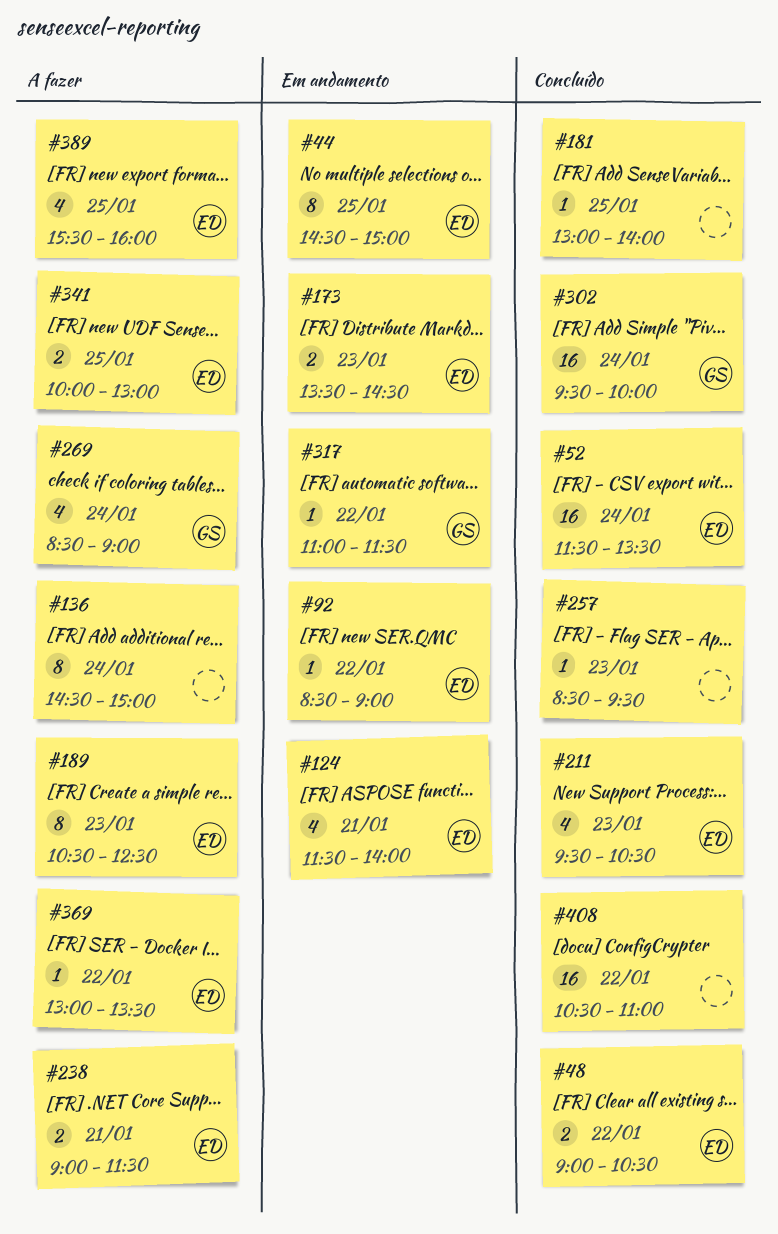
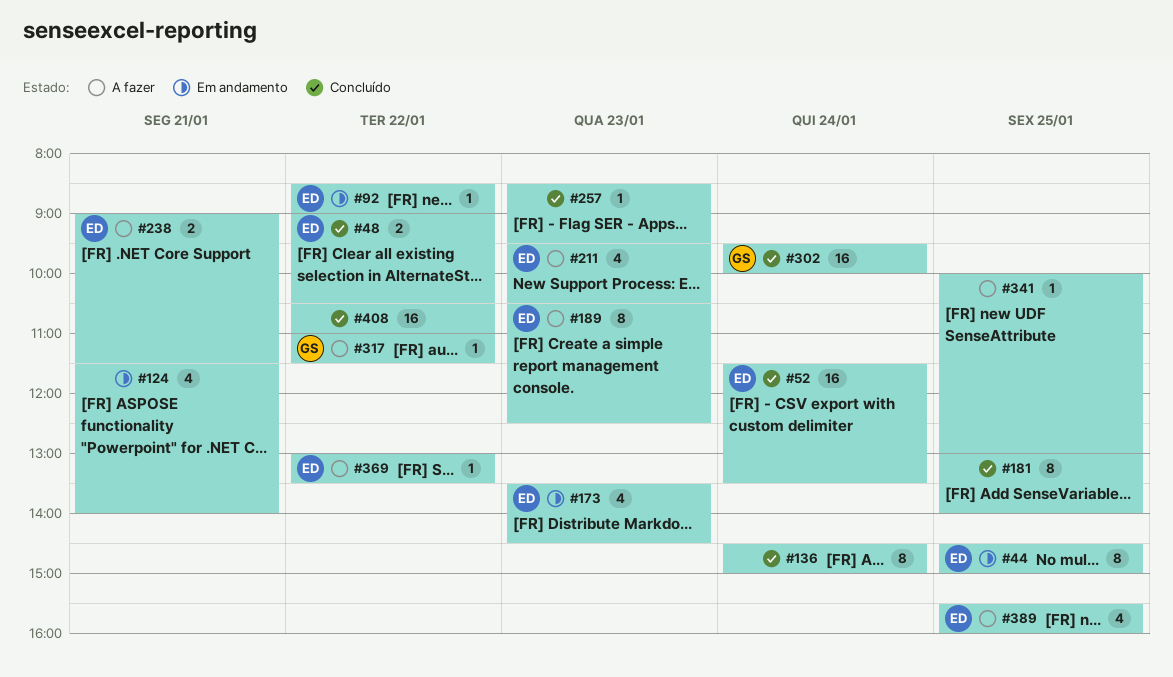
#124, owner: ED -> none
#136, status: A fazer -> Concluído
#173, estimate: 2 -> 4
#181, estimate: 1 -> 8
#211, status: Concluído -> A fazer
#269: present -> none
#317, status: Em andamento -> A fazer
#341, owner: ED -> none
#341, estimate: 2 -> 1

